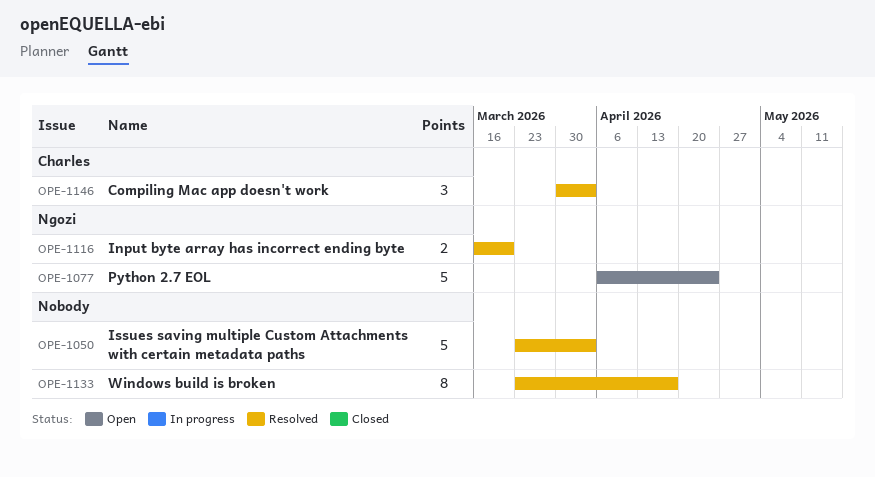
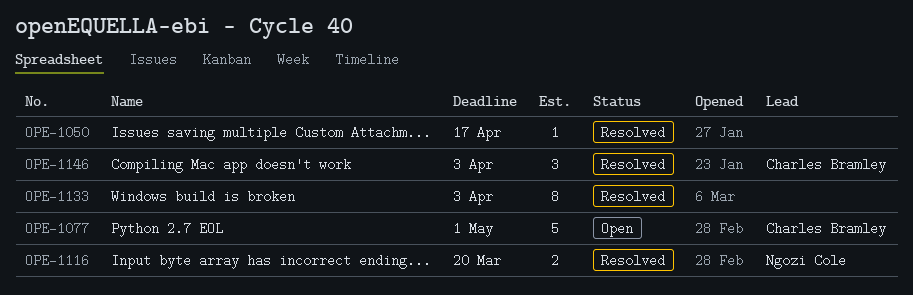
OPE-1050, estimate: 5 -> 1
OPE-1050, due: Apr 3 -> Apr 17
OPE-1077, owner: Ngozi Cole -> Charles Bramley
OPE-1077, due: Apr 24 -> May 1
OPE-1133, due: Apr 17 -> Apr 3

